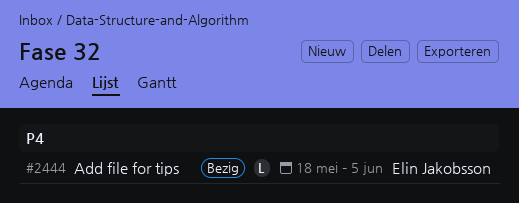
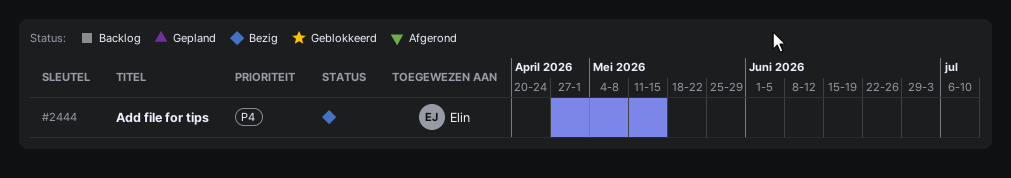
#2444, start: May 18 -> Apr 27
#2444, due: Jun 5 -> May 15

